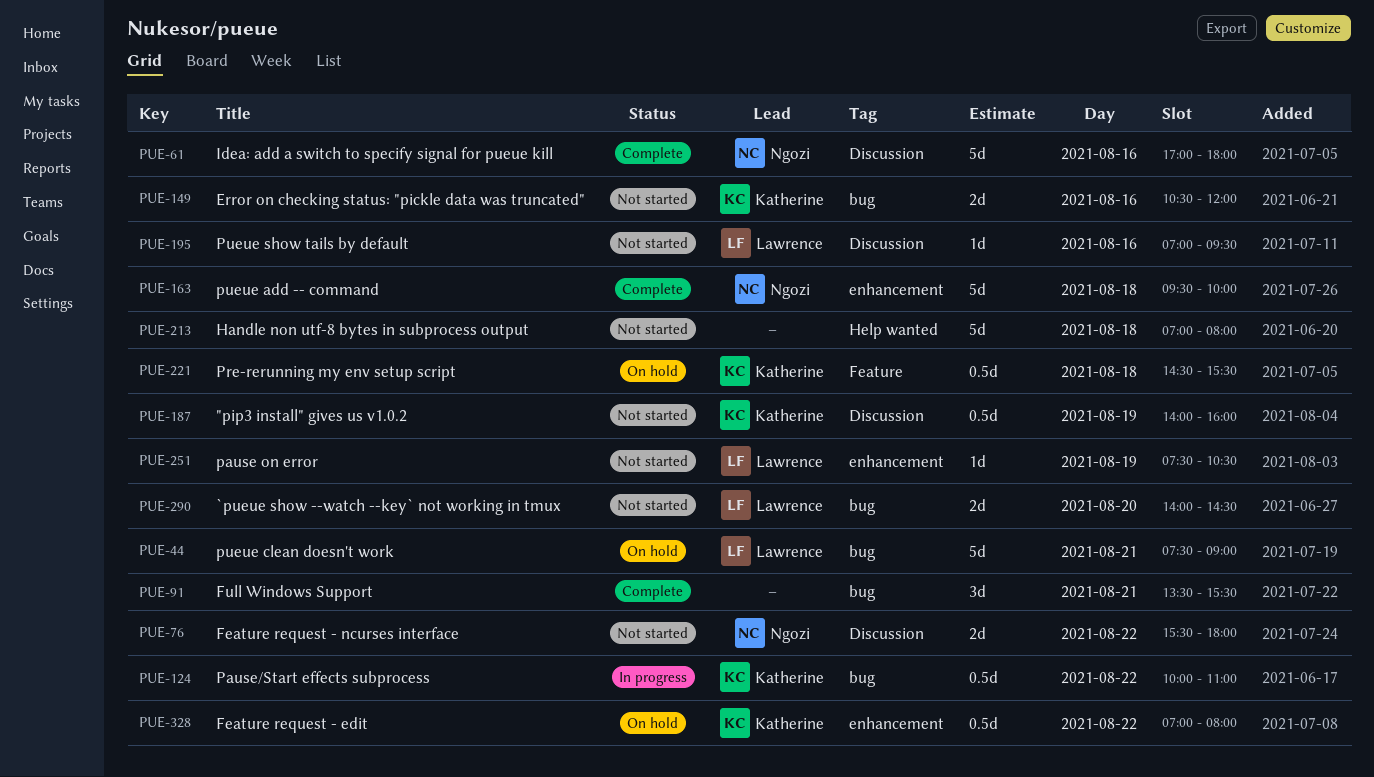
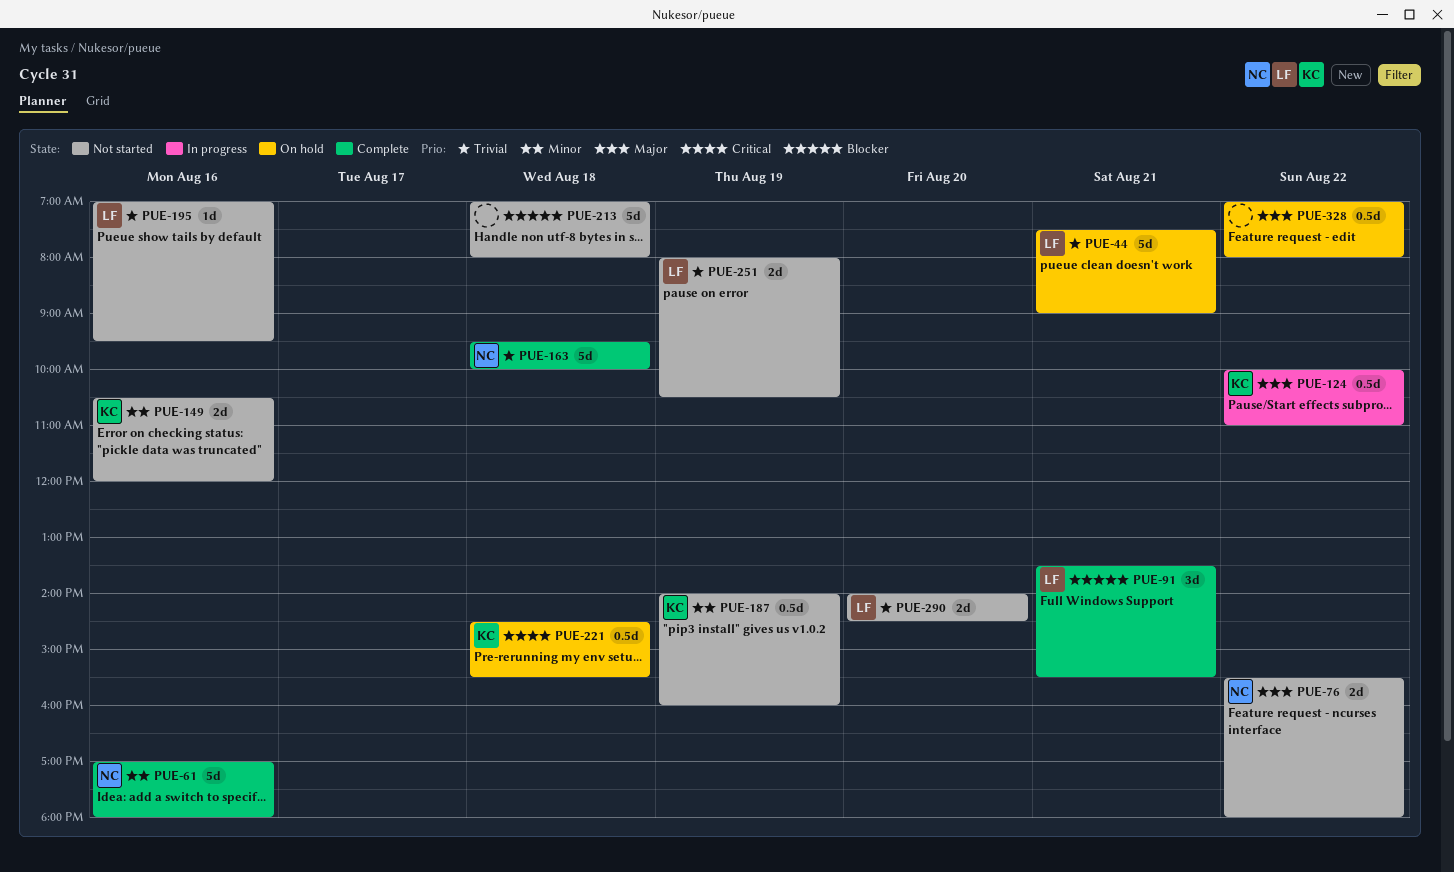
PUE-91, owner: none -> Lawrence
PUE-251, estimate: 1d -> 2d
PUE-251, begins: 07:30 -> 08:00
PUE-328, owner: Katherine -> none

